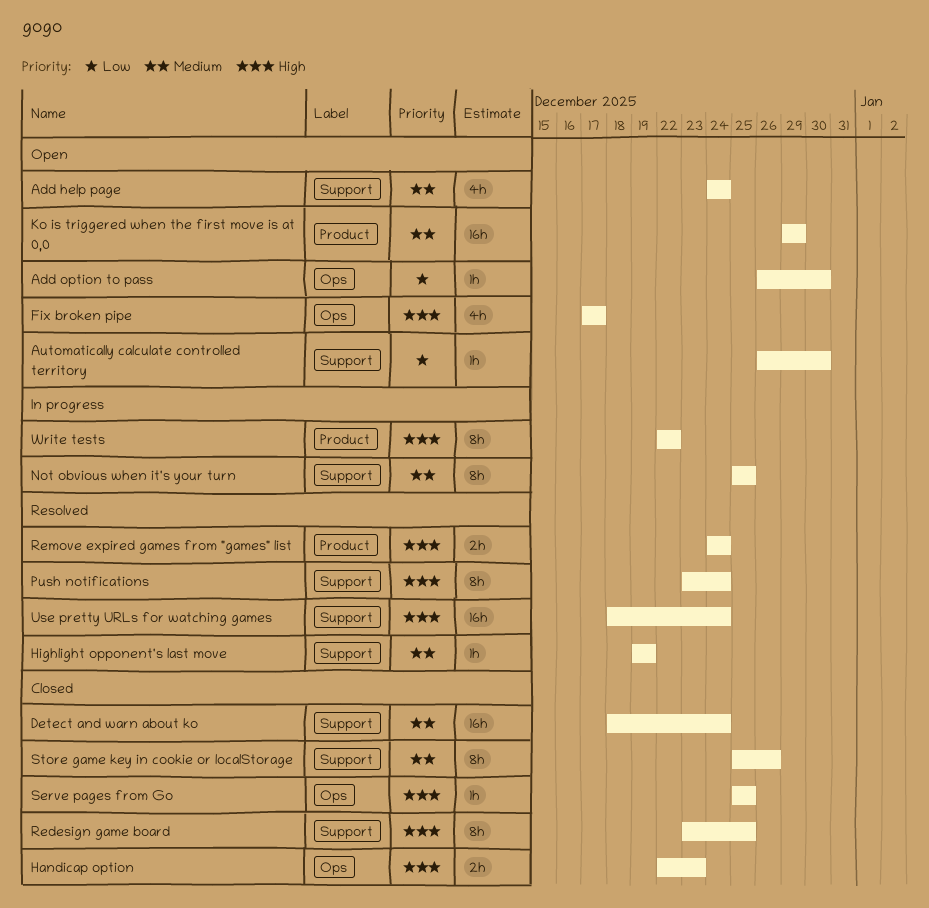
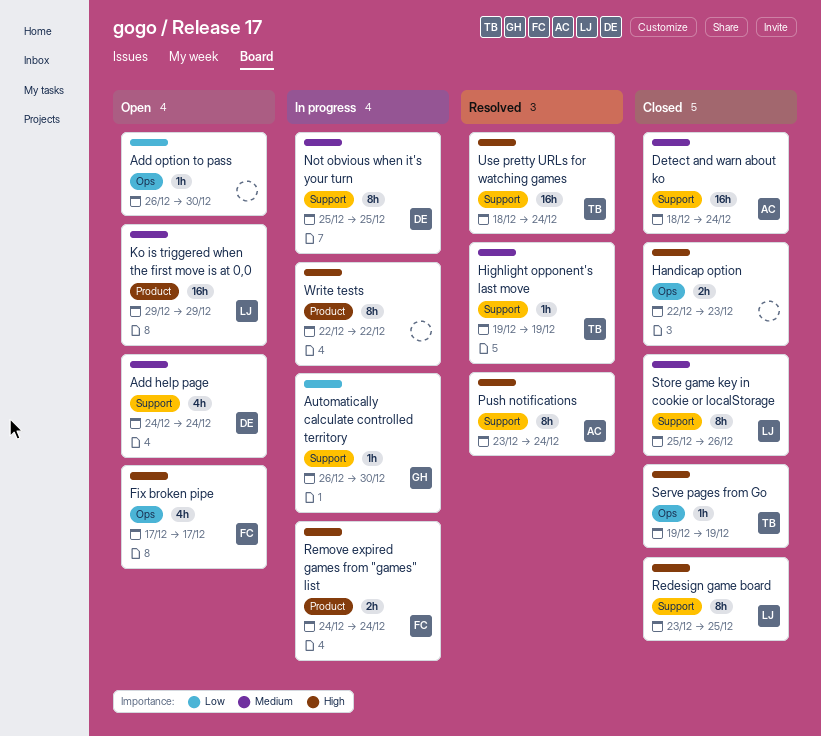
Automatically calculate controlled territory, status: Open -> In progress
Remove expired games from "games" list, status: Resolved -> In progress
Serve pages from Go, start: Dec 25 -> Dec 19
Serve pages from Go, due: Dec 25 -> Dec 19

